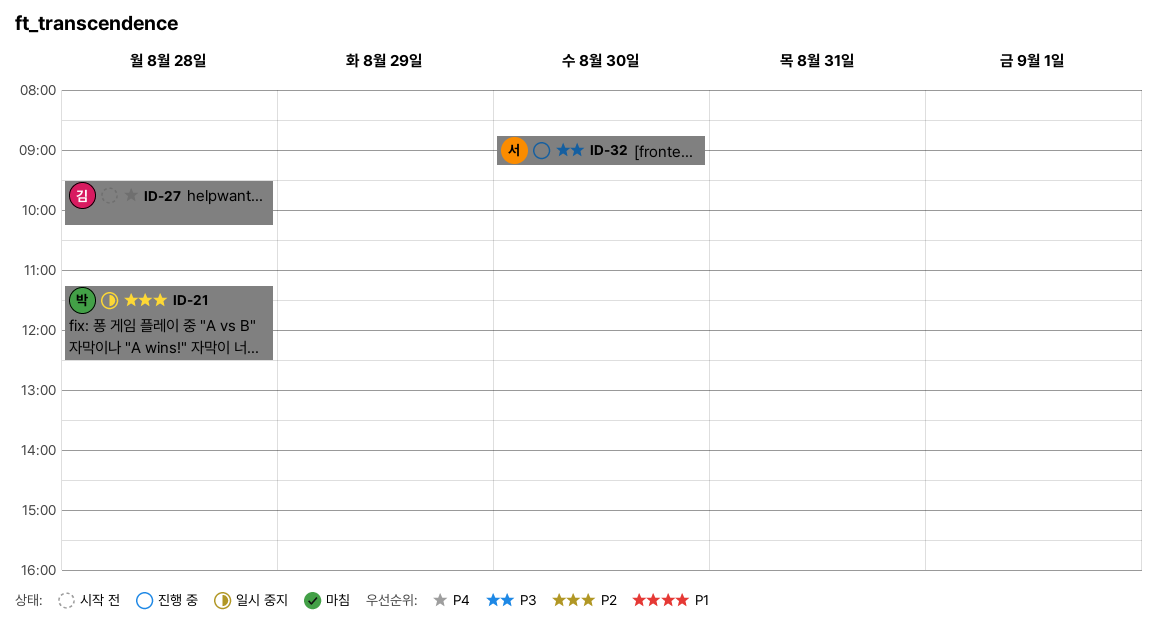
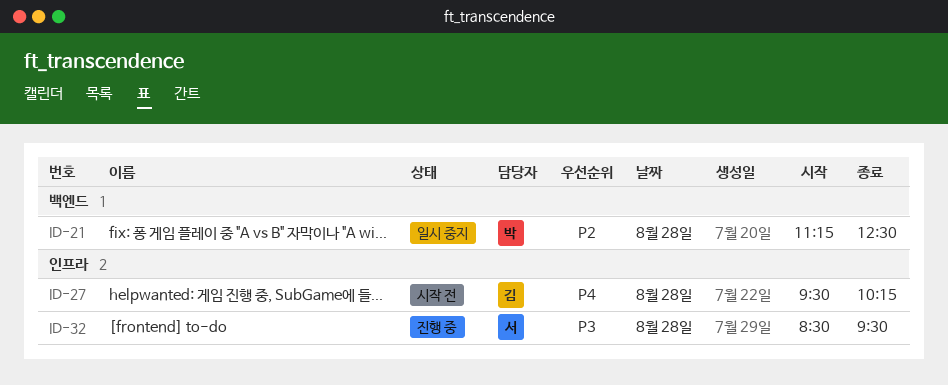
ID-32, day: Aug 30 -> Aug 28
ID-32, begins: 08:45 -> 08:30
ID-32, ends: 09:15 -> 09:30

